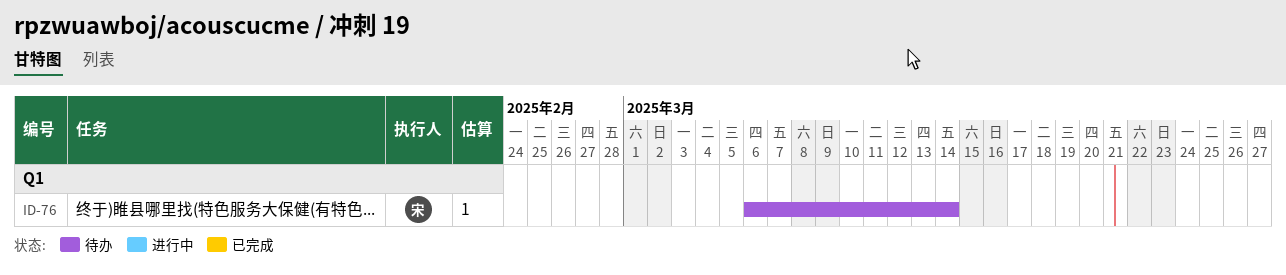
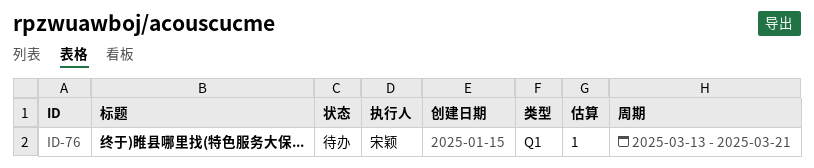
ID-76, start: Mar 6 -> Mar 13
ID-76, due: Mar 14 -> Mar 21

